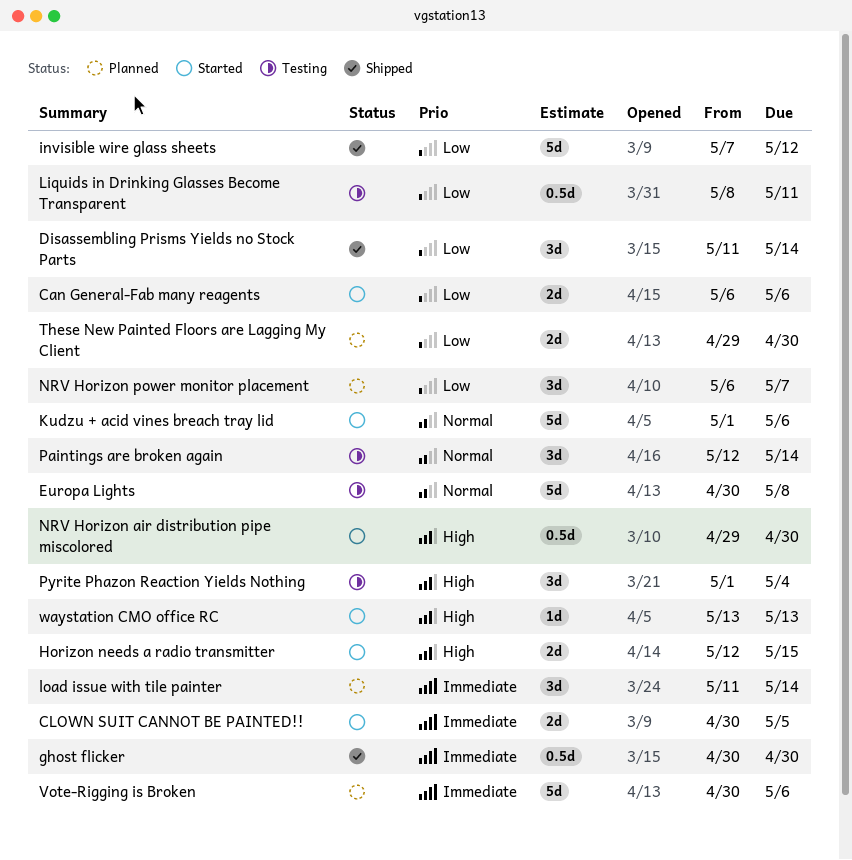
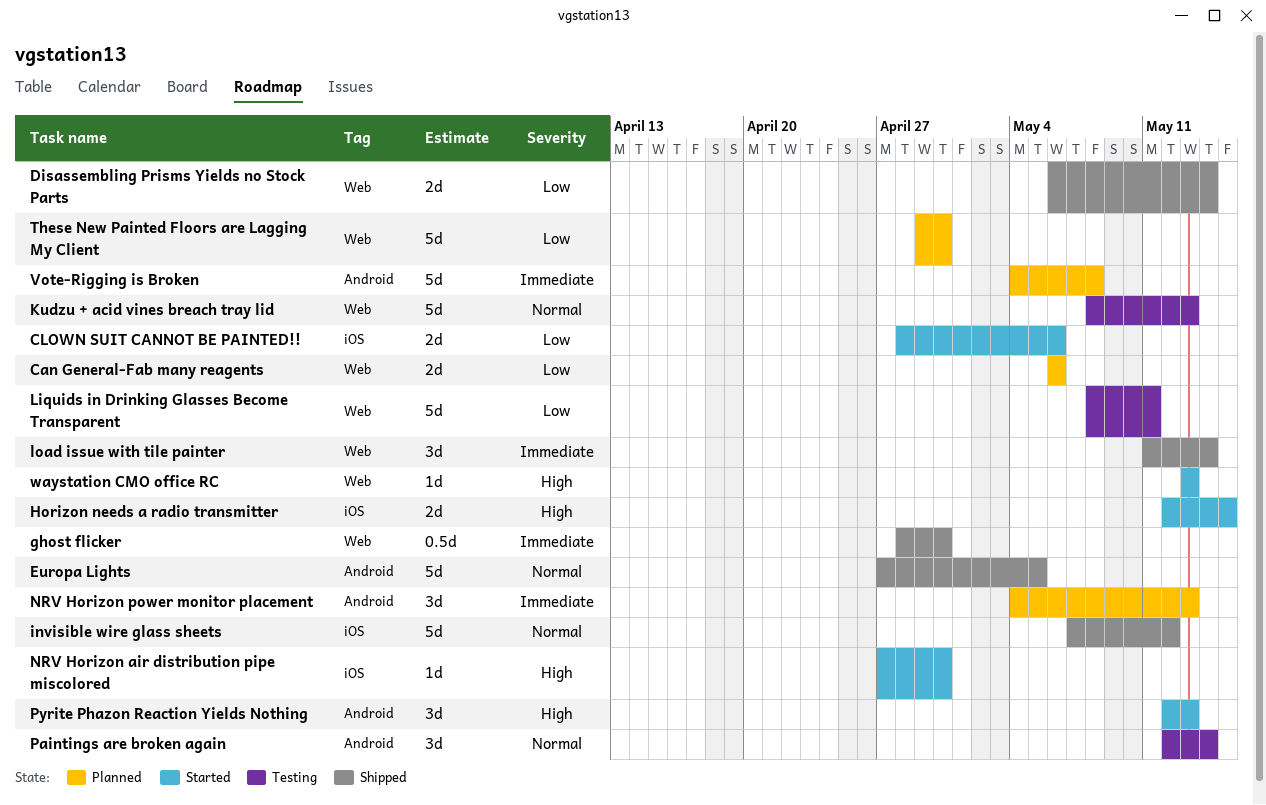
Can General-Fab many reagents, status: Started -> Planned
CLOWN SUIT CANNOT BE PAINTED!!, priority: Immediate -> Low
CLOWN SUIT CANNOT BE PAINTED!!, start: Apr 30 -> Apr 28
CLOWN SUIT CANNOT BE PAINTED!!, due: May 5 -> May 6
Disassembling Prisms Yields no Stock Parts, estimate: 3d -> 2d
Disassembling Prisms Yields no Stock Parts, start: May 11 -> May 6
Europa Lights, status: Testing -> Shipped
Europa Lights, start: Apr 30 -> Apr 27
Europa Lights, due: May 8 -> May 5
ghost flicker, start: Apr 30 -> Apr 28
invisible wire glass sheets, priority: Low -> Normal
Kudzu + acid vines breach tray lid, status: Started -> Testing
Kudzu + acid vines breach tray lid, start: May 1 -> May 8
Kudzu + acid vines breach tray lid, due: May 6 -> May 13
Liquids in Drinking Glasses Become Transparent, estimate: 0.5d -> 5d
load issue with tile painter, status: Planned -> Shipped
NRV Horizon air distribution pipe miscolored, estimate: 0.5d -> 1d
NRV Horizon air distribution pipe miscolored, start: Apr 29 -> Apr 27
NRV Horizon power monitor placement, priority: Low -> Immediate
NRV Horizon power monitor placement, start: May 6 -> May 4
NRV Horizon power monitor placement, due: May 7 -> May 13
Pyrite Phazon Reaction Yields Nothing, status: Testing -> Started
Pyrite Phazon Reaction Yields Nothing, start: May 1 -> May 12
Pyrite Phazon Reaction Yields Nothing, due: May 4 -> May 13
These New Painted Floors are Lagging My Client, estimate: 2d -> 5d
Vote-Rigging is Broken, start: Apr 30 -> May 4
Vote-Rigging is Broken, due: May 6 -> May 8

